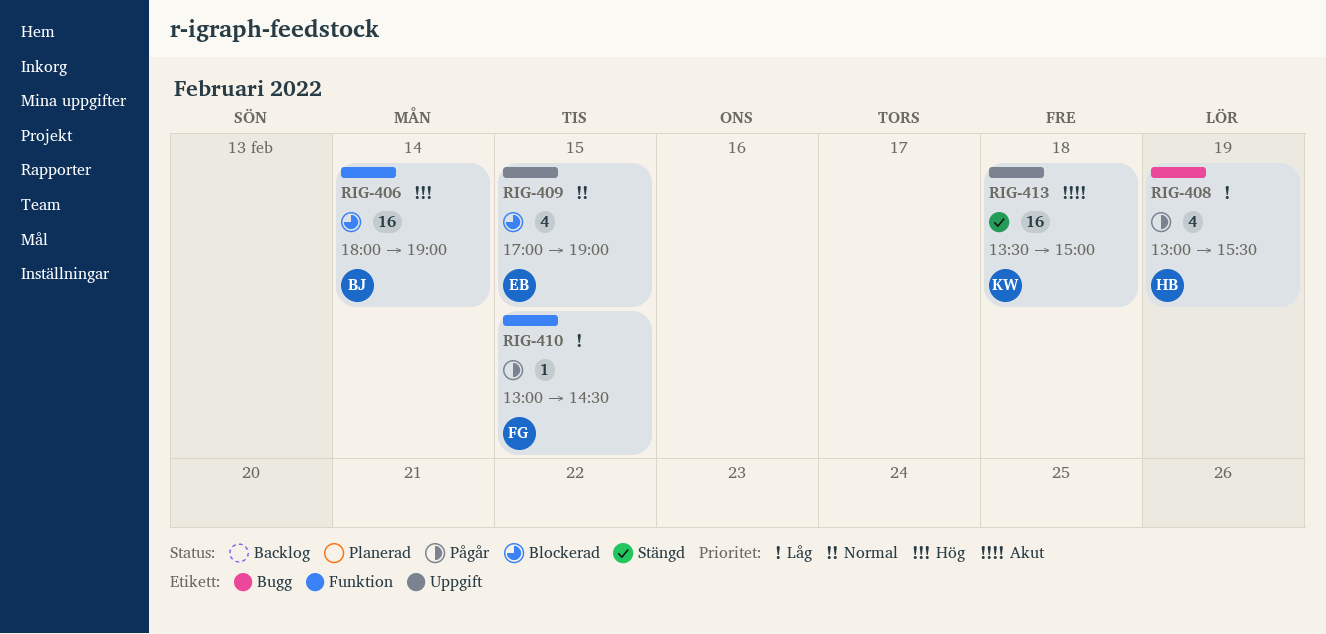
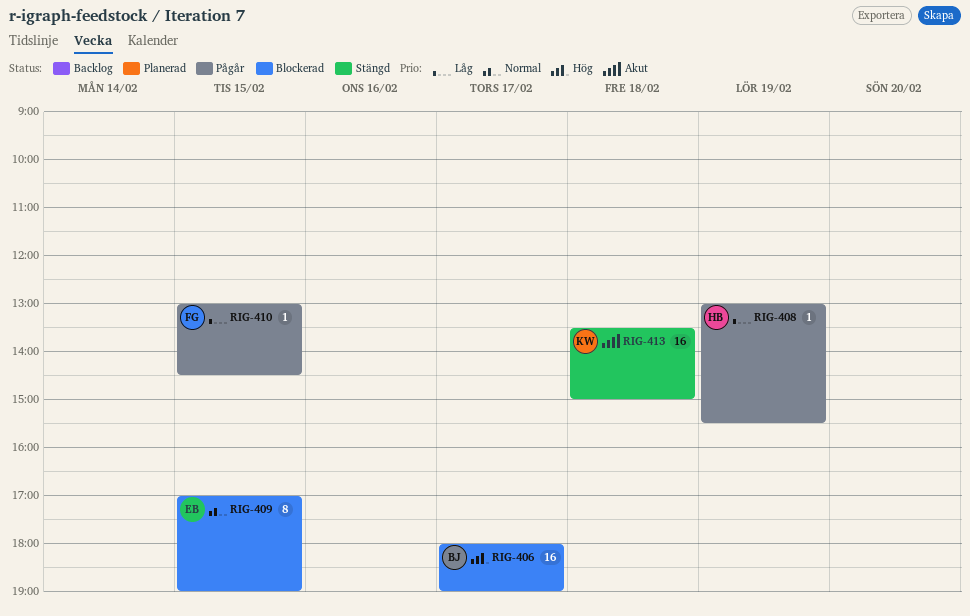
RIG-406, day: Feb 14 -> Feb 17
RIG-408, estimate: 4 -> 1
RIG-409, estimate: 4 -> 8

